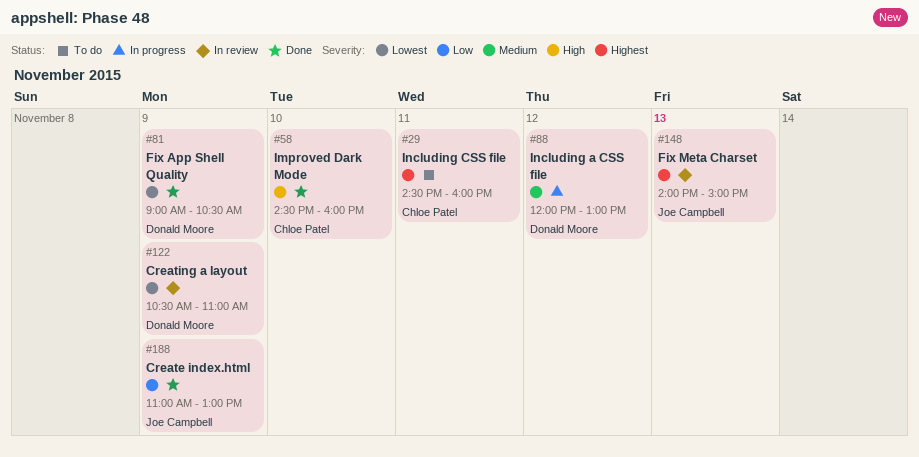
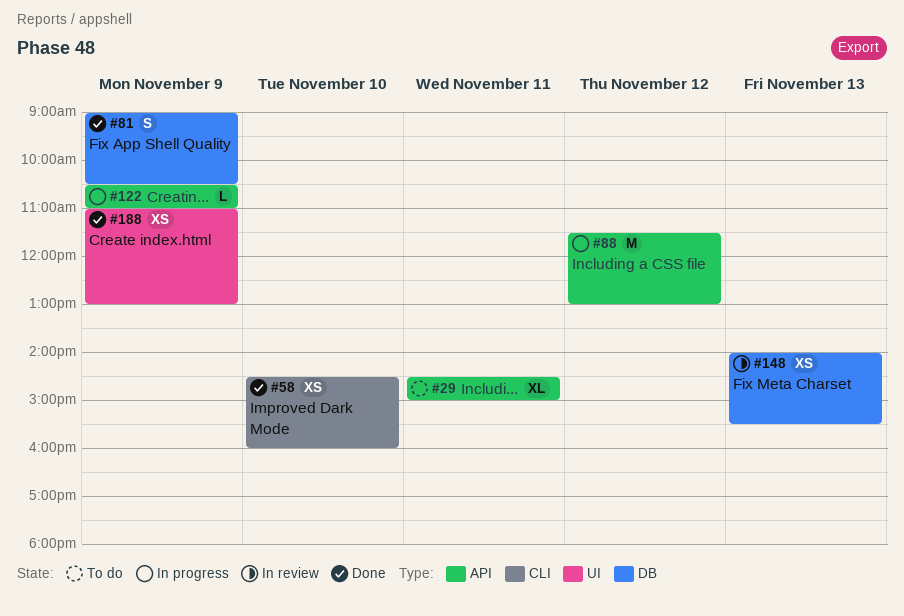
#29, ends: 16:00 -> 15:00
#88, begins: 12:00 -> 11:30
#122, status: In review -> In progress
#148, ends: 15:00 -> 15:30

